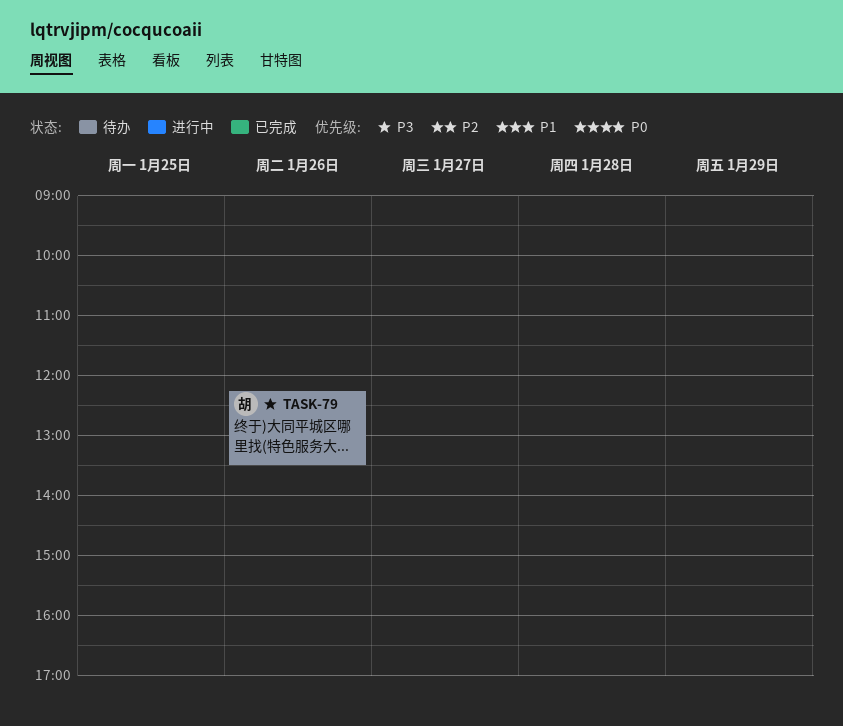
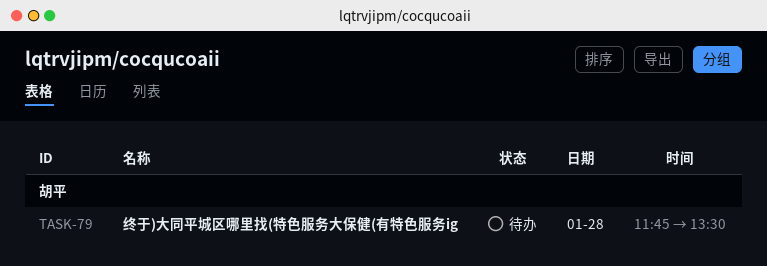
TASK-79, day: Jan 26 -> Jan 28
TASK-79, begins: 12:15 -> 11:45

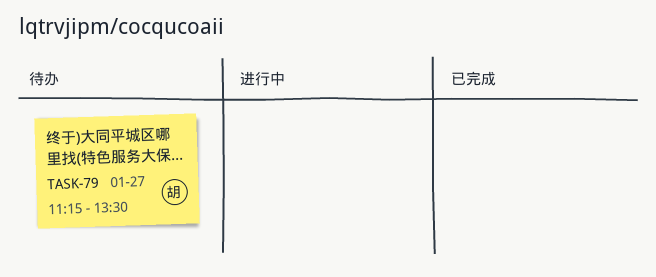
TASK-79, day: Jan 28 -> Jan 27
TASK-79, begins: 11:45 -> 11:15

